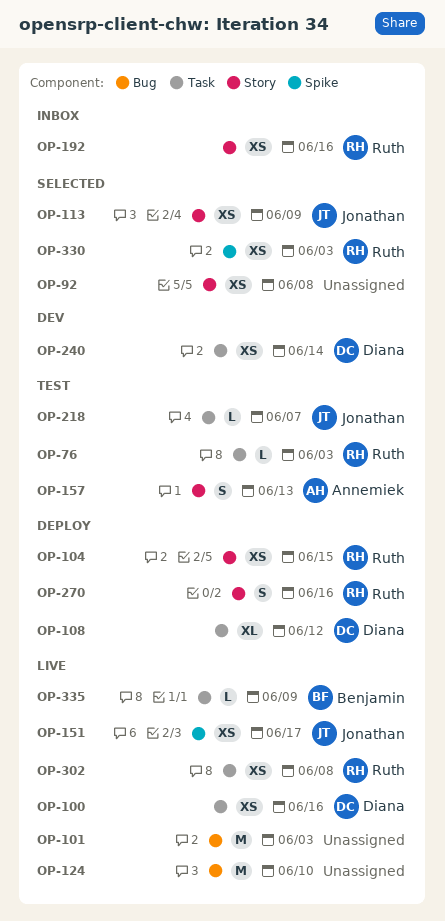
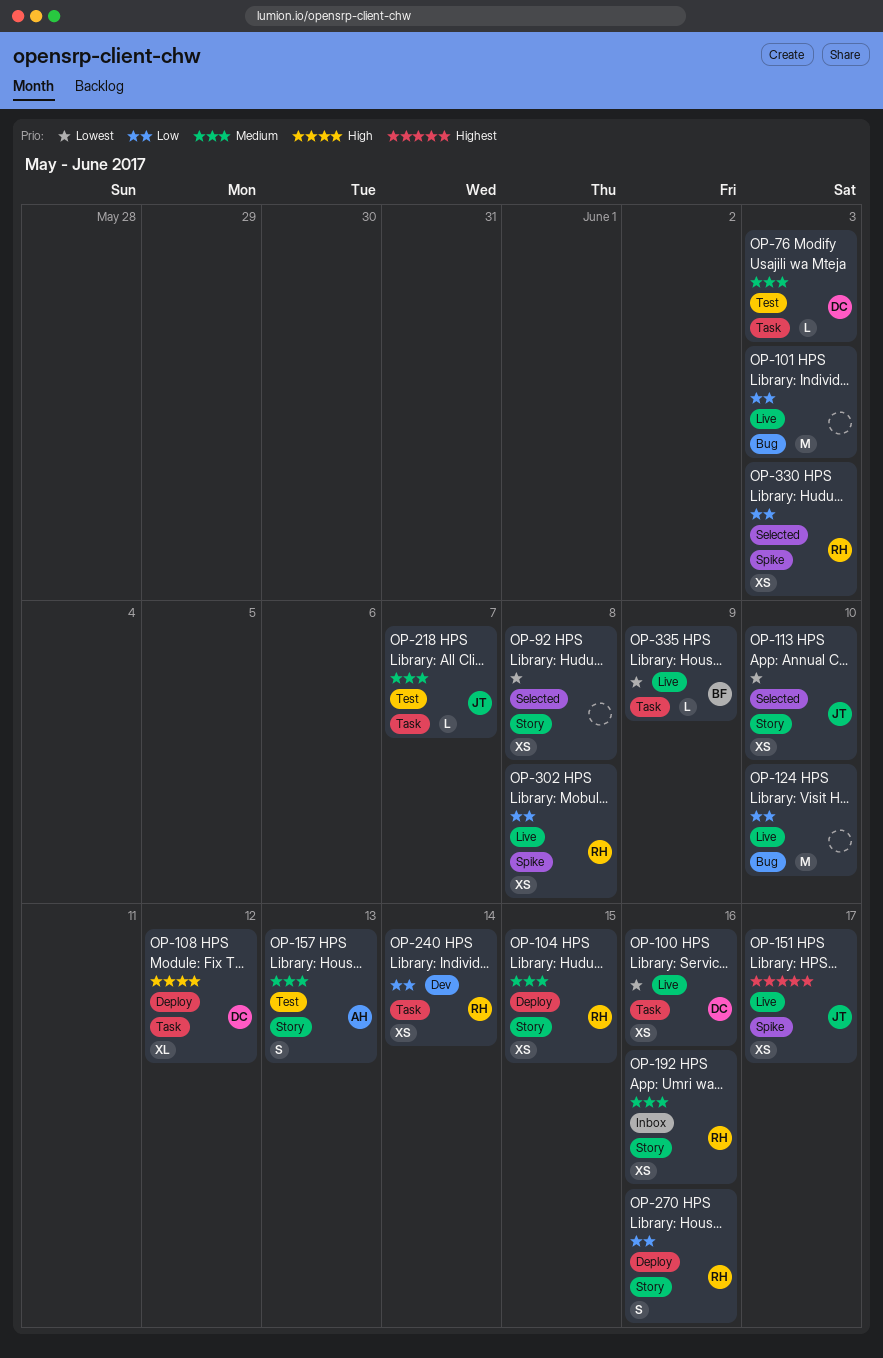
OP-76, owner: Ruth -> Diana
OP-113, due: Jun 9 -> Jun 10
OP-240, owner: Diana -> Ruth
OP-302, label: Task -> Spike

